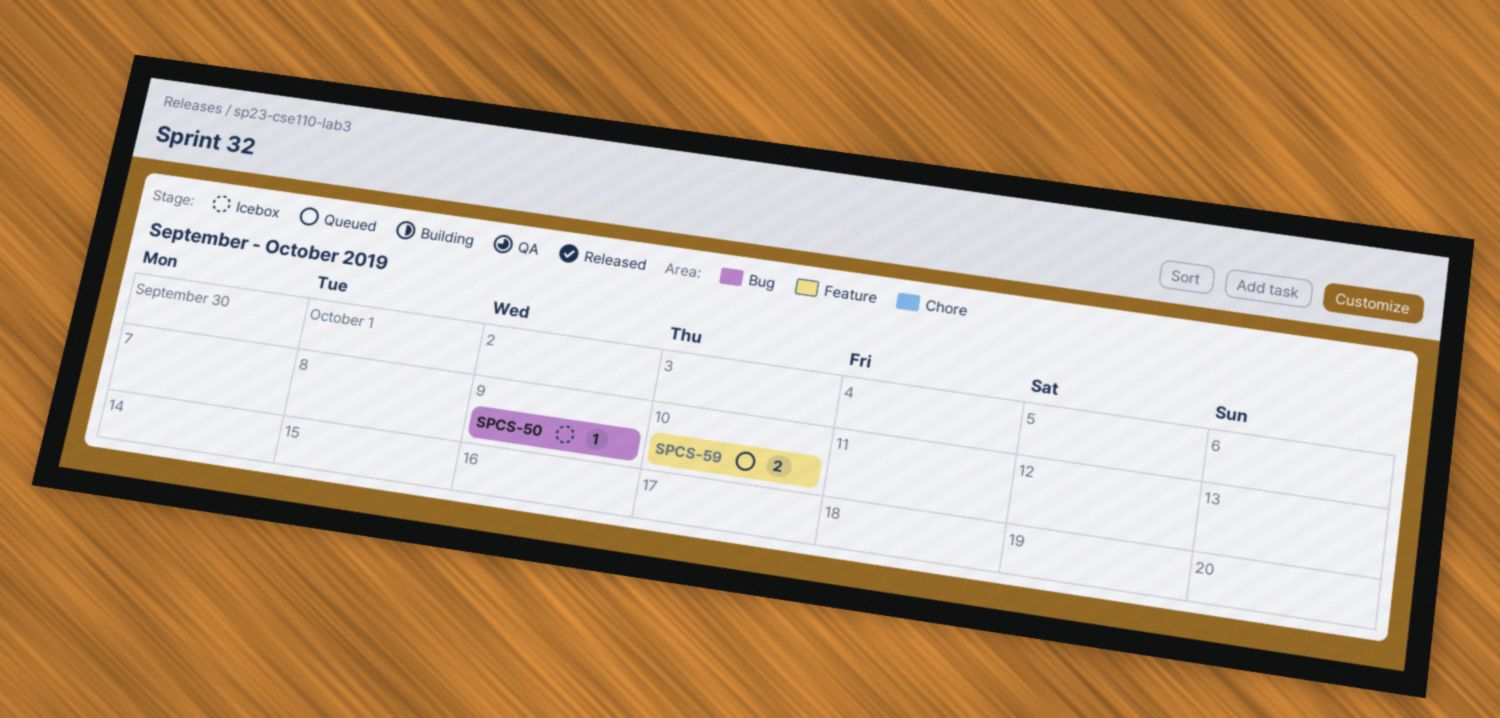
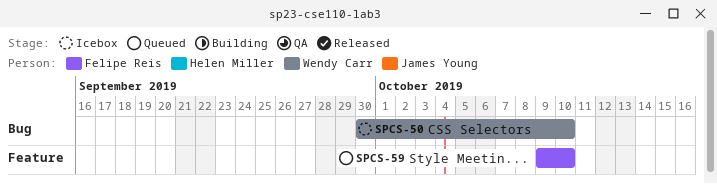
SPCS-50, due: Oct 9 -> Oct 10

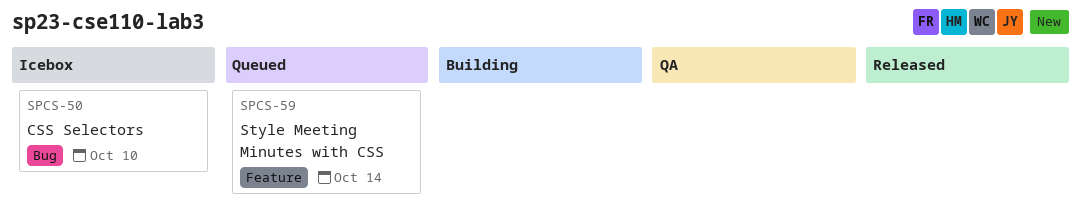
SPCS-59, due: Oct 10 -> Oct 14

